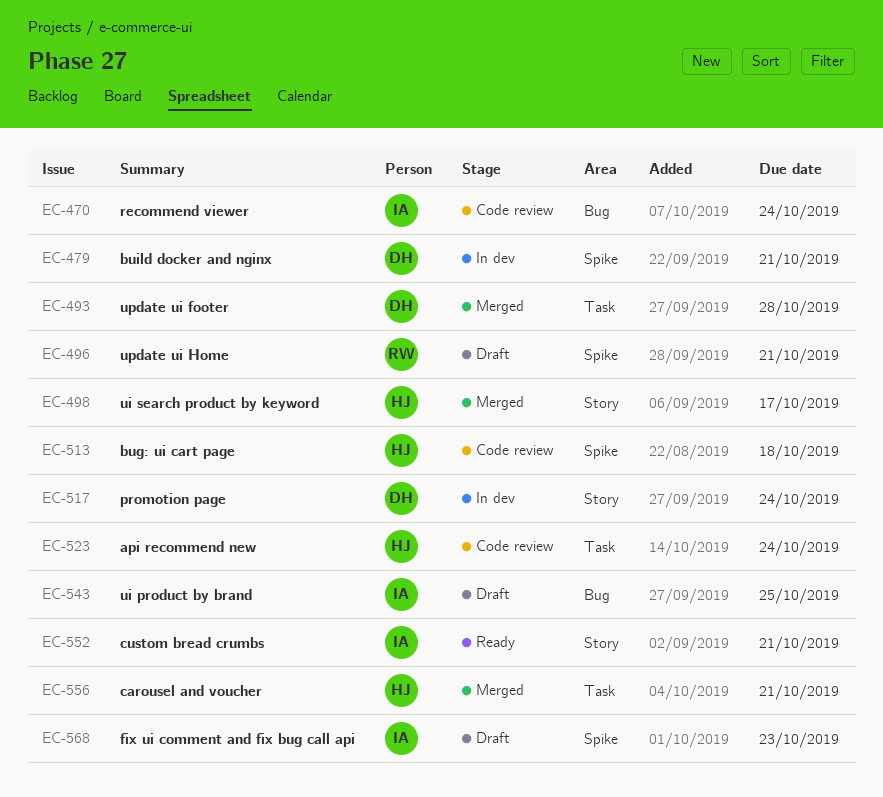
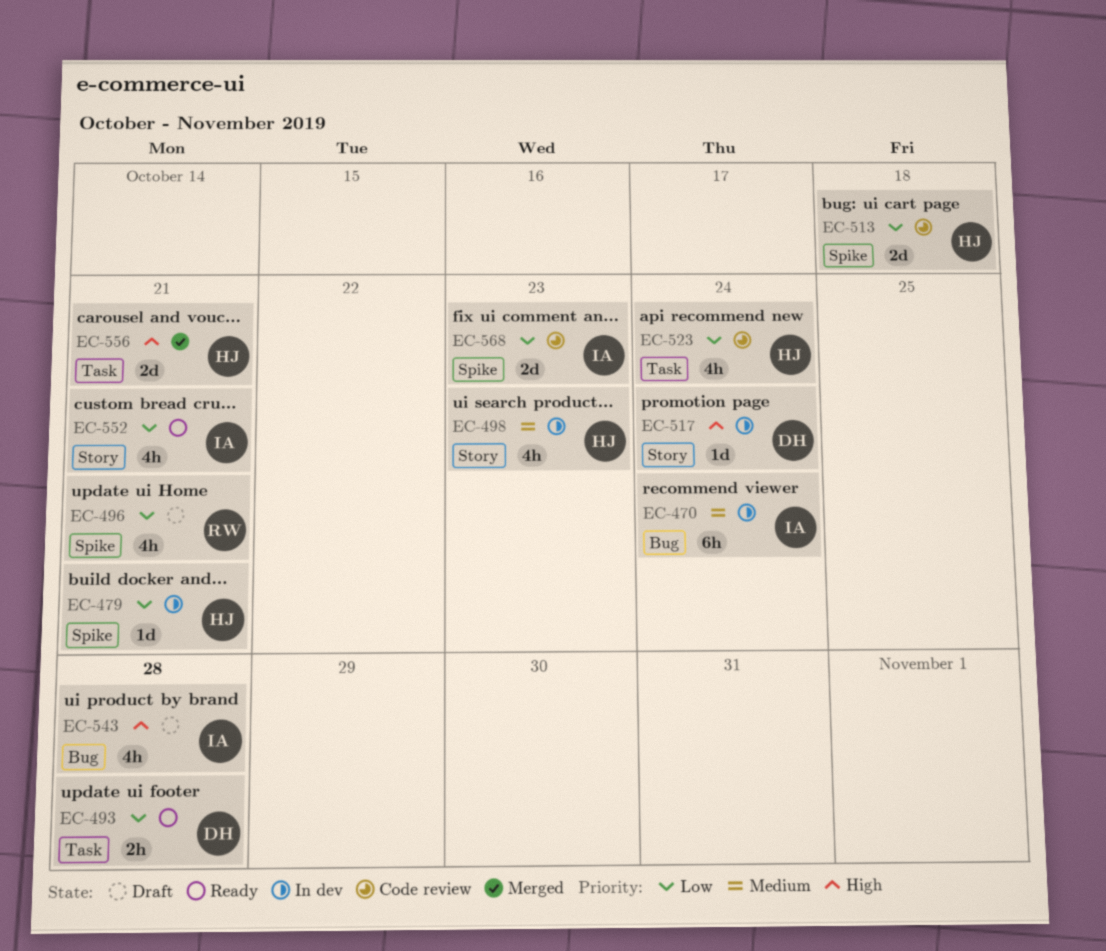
EC-470, status: Code review -> In dev
EC-479, owner: DH -> HJ
EC-493, status: Merged -> Ready
EC-498, status: Merged -> In dev
EC-498, due: Oct 17 -> Oct 23
EC-543, due: Oct 25 -> Oct 28
EC-568, status: Draft -> Code review

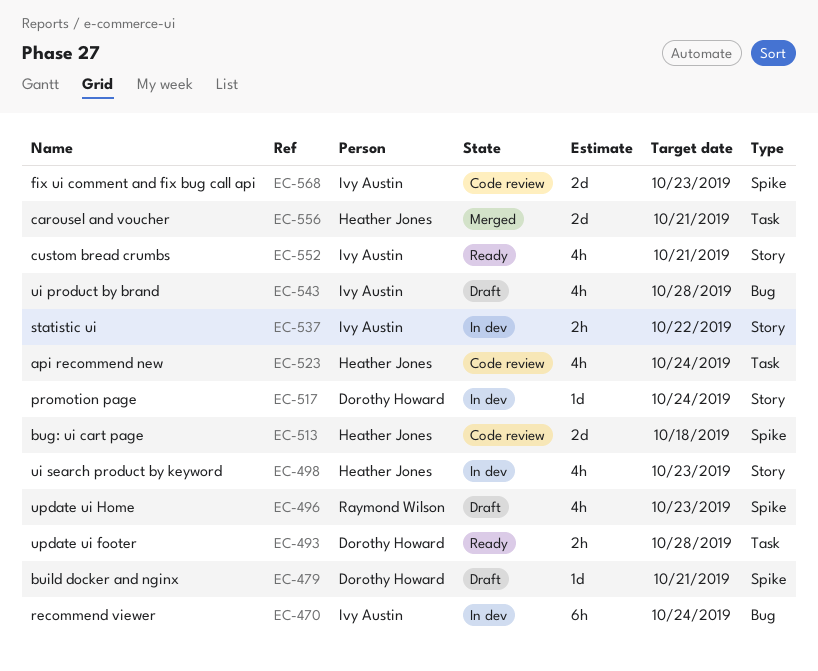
EC-479, status: In dev -> Draft
EC-479, owner: Heather Jones -> Dorothy Howard
EC-496, due: Oct 21 -> Oct 23
EC-537: none -> present

